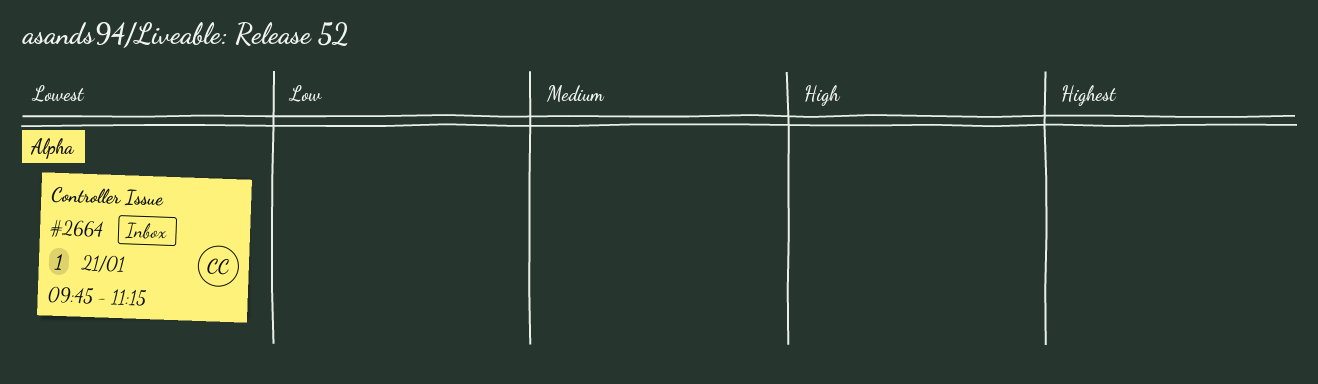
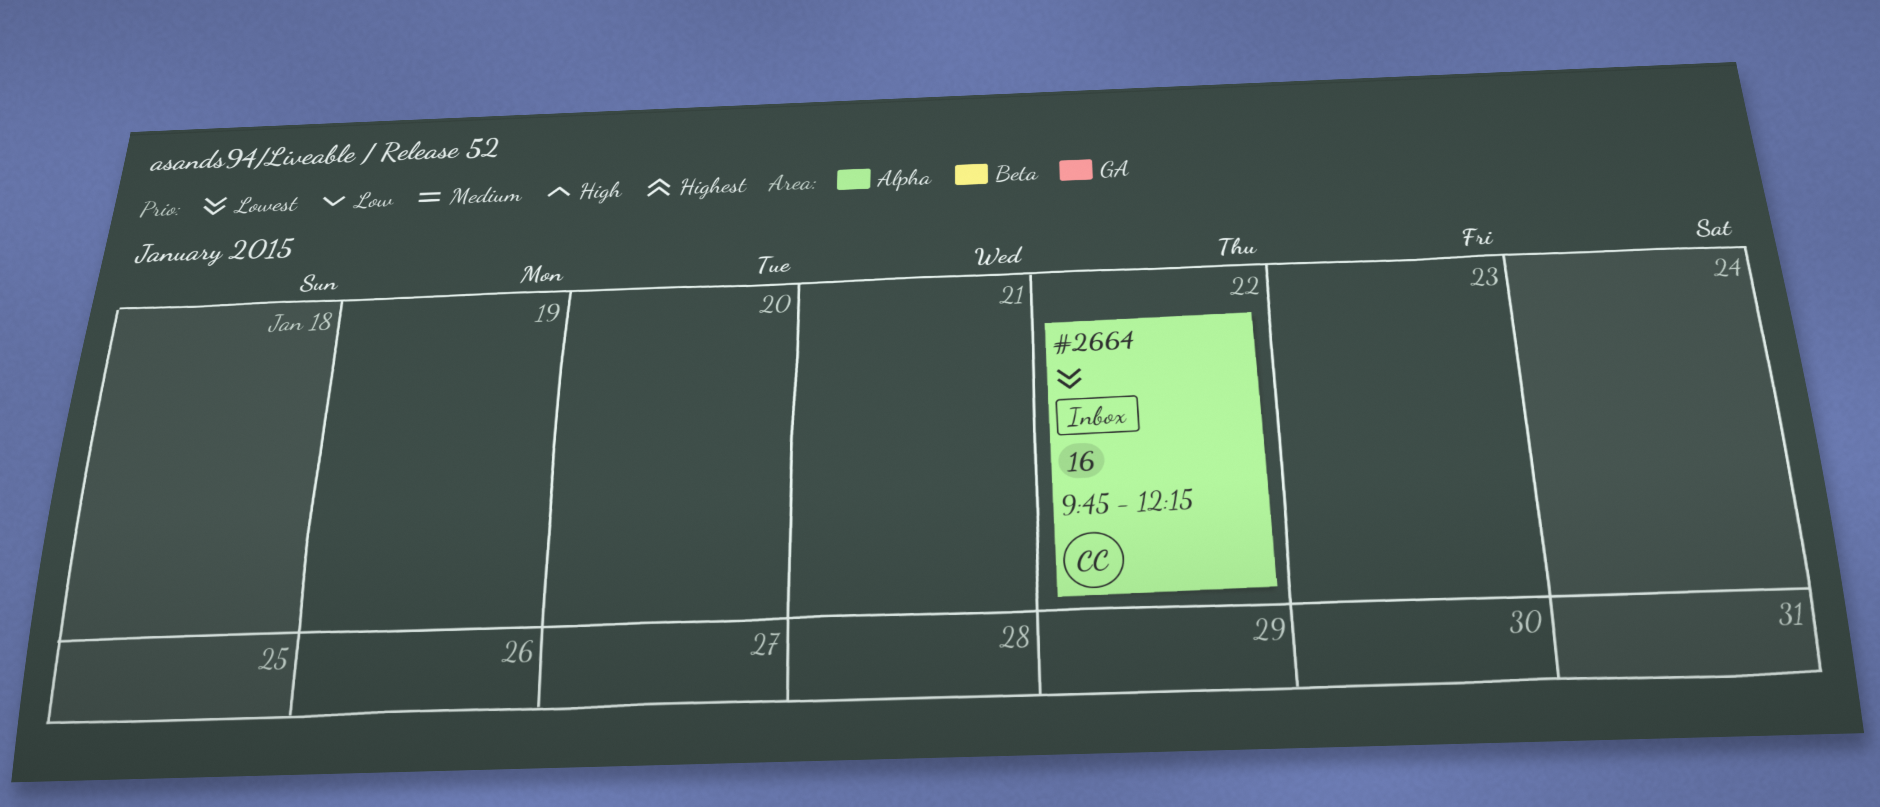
#2664, estimate: 1 -> 16
#2664, day: Jan 21 -> Jan 22
#2664, ends: 11:15 -> 12:15

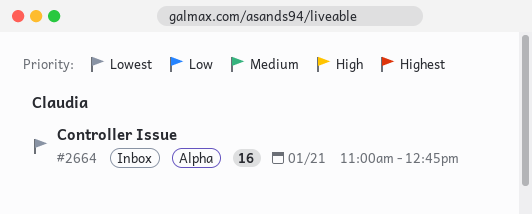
#2664, day: Jan 22 -> Jan 21
#2664, begins: 09:45 -> 11:00
#2664, ends: 12:15 -> 12:45

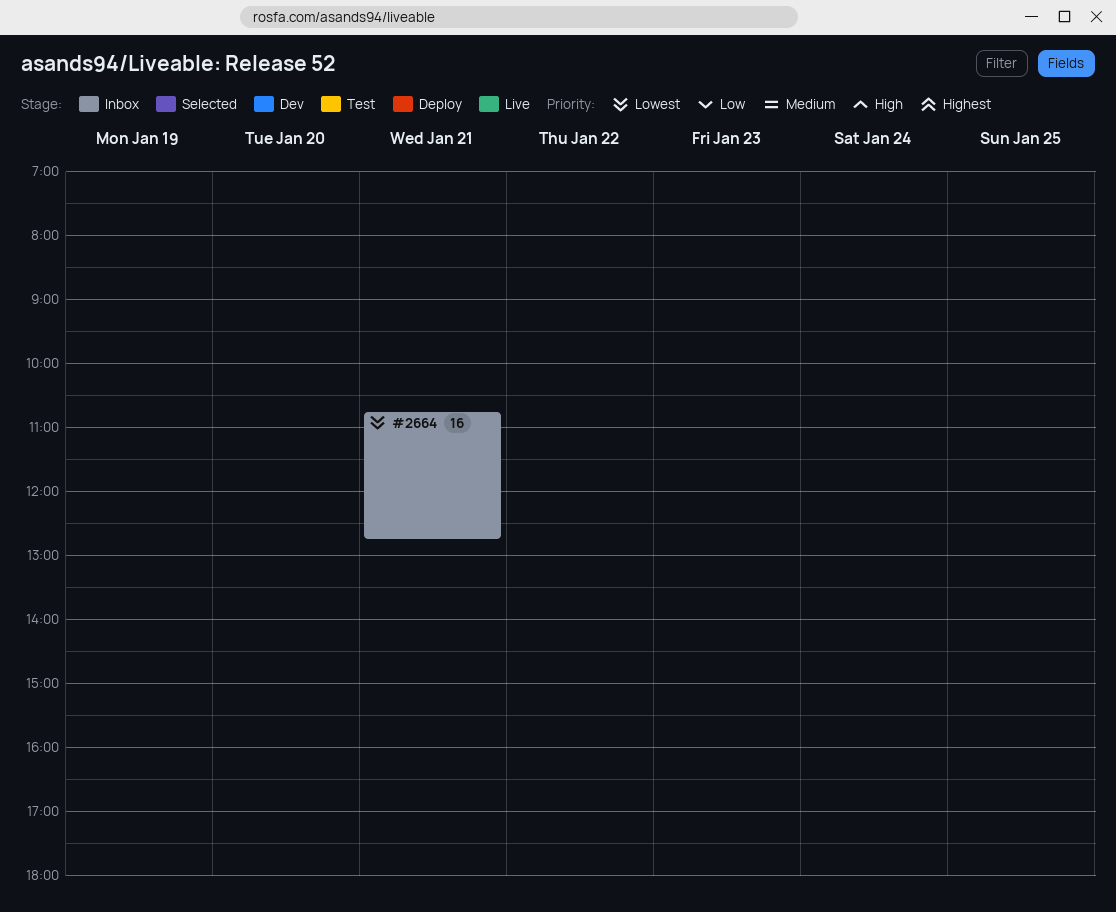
#2664, begins: 11:00 -> 10:45

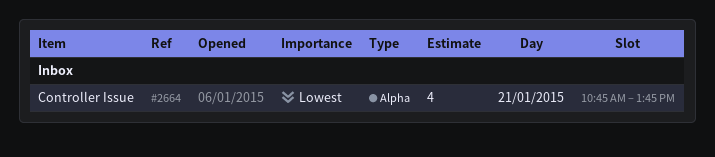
#2664, estimate: 16 -> 4
#2664, ends: 12:45 -> 13:45

